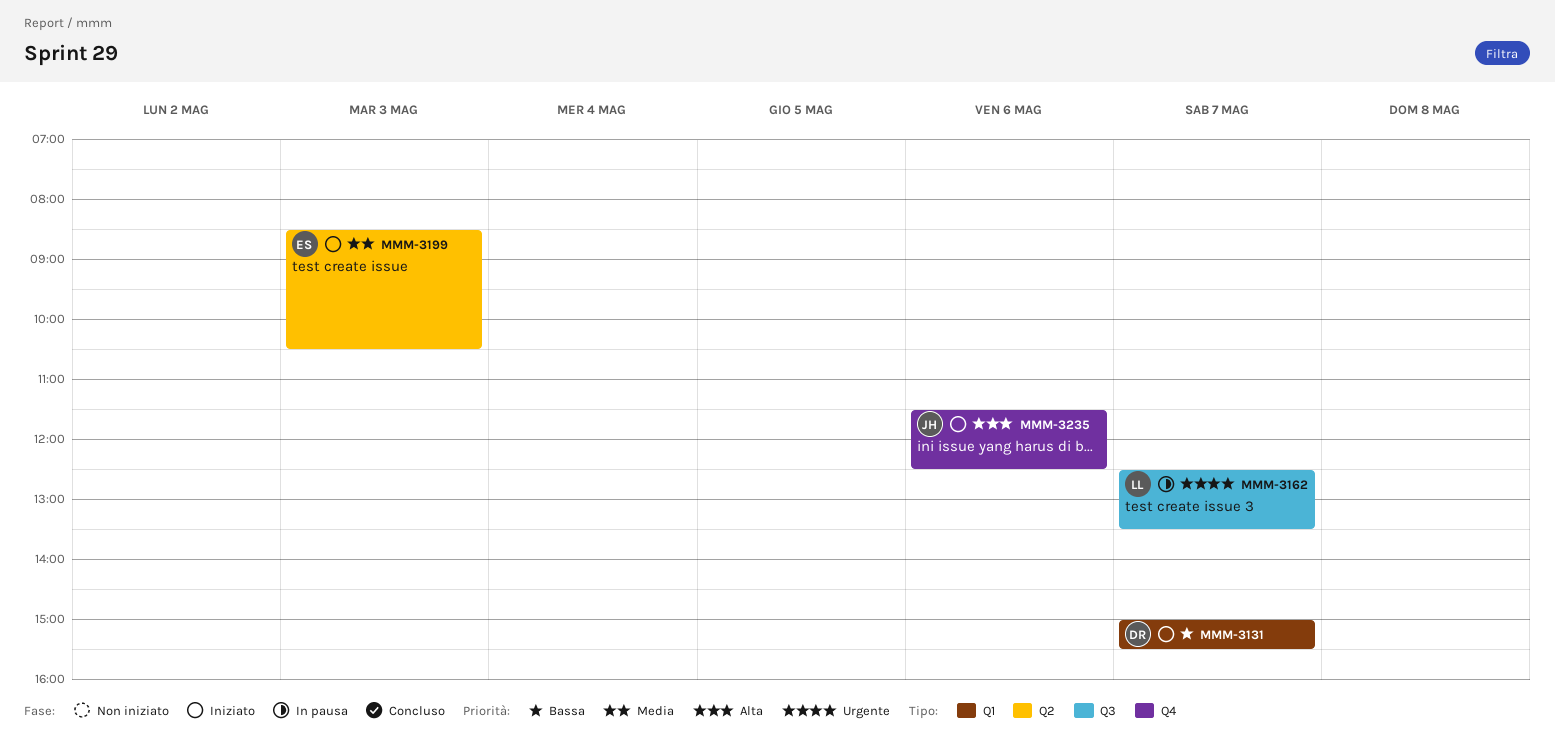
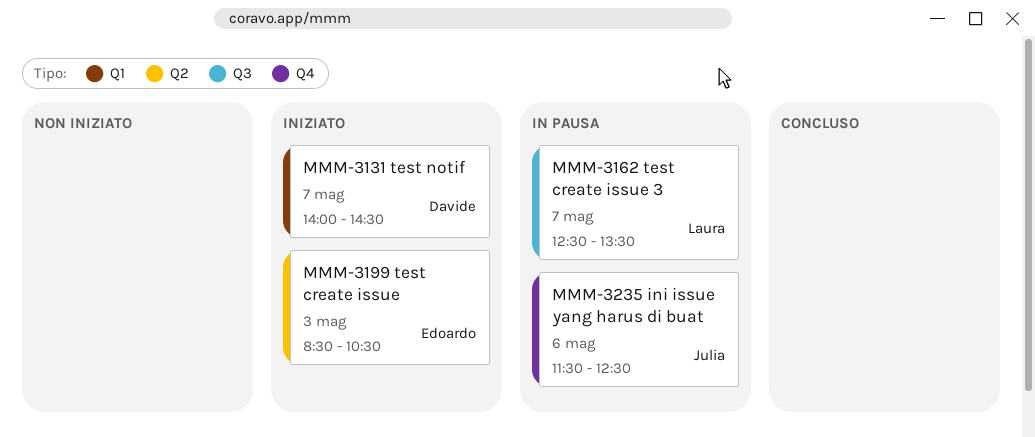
MMM-3131, begins: 15:00 -> 14:00
MMM-3131, ends: 15:30 -> 14:30
MMM-3235, status: Iniziato -> In pausa

